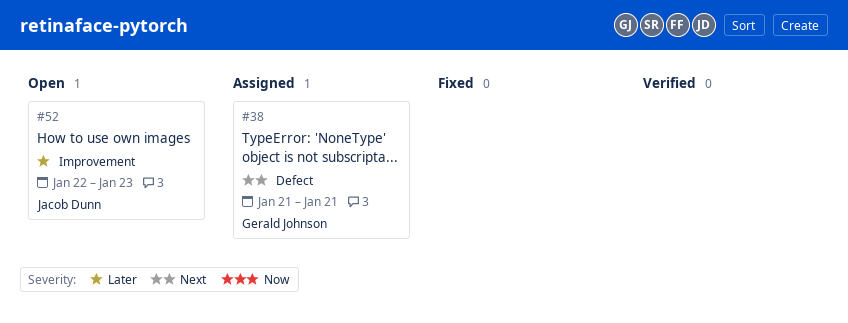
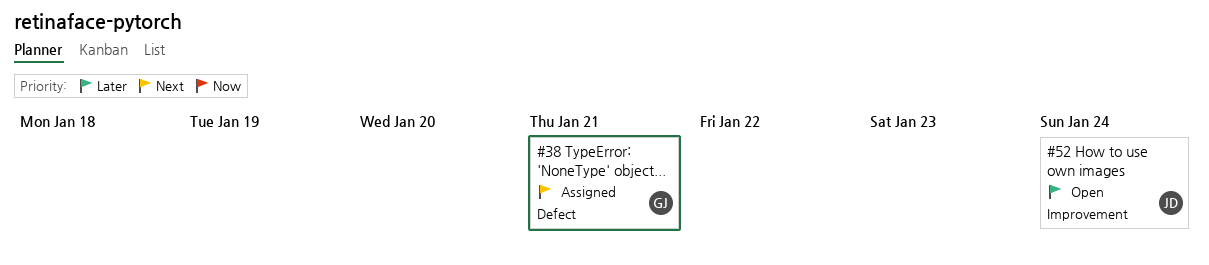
#52, due: Jan 23 -> Jan 24

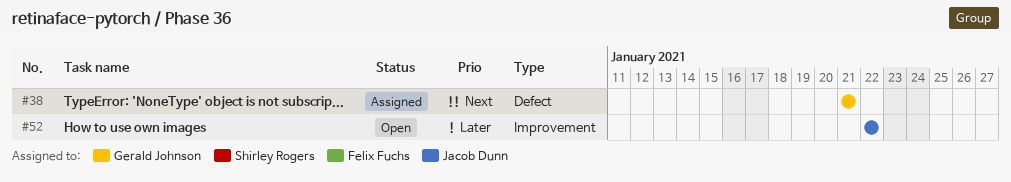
#52, due: Jan 24 -> Jan 22

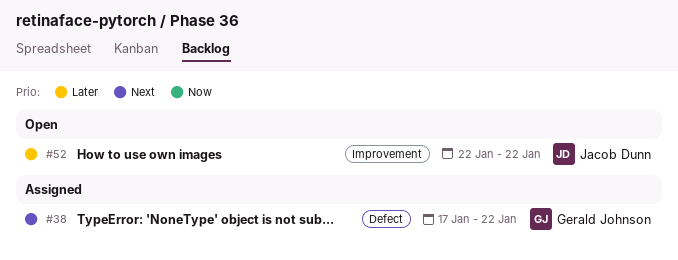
#38, start: Jan 21 -> Jan 17
#38, due: Jan 21 -> Jan 22

